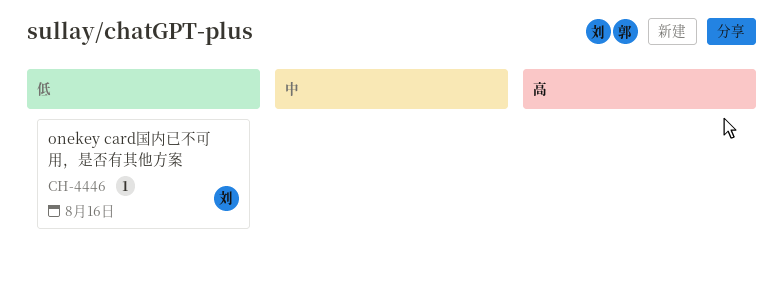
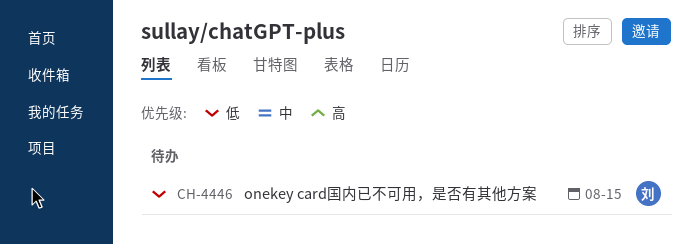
CH-4446, due: Aug 16 -> Aug 15

